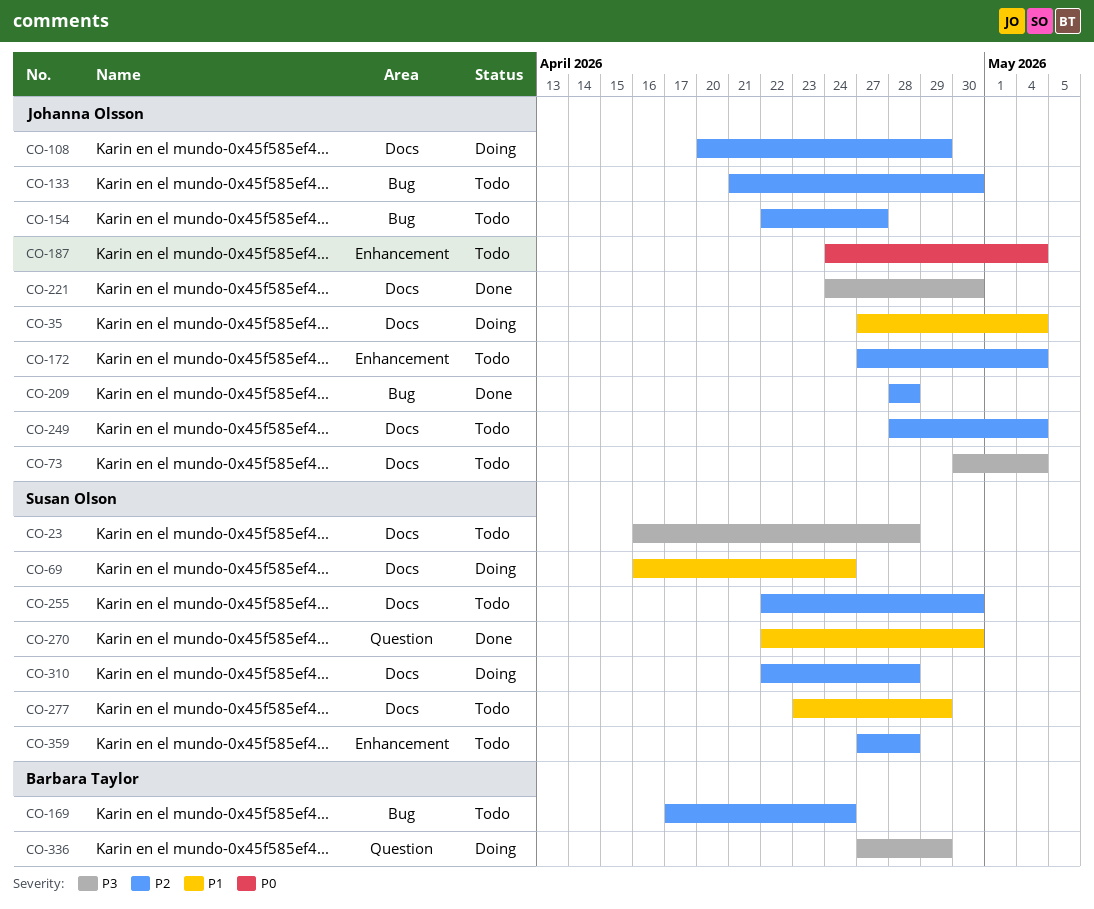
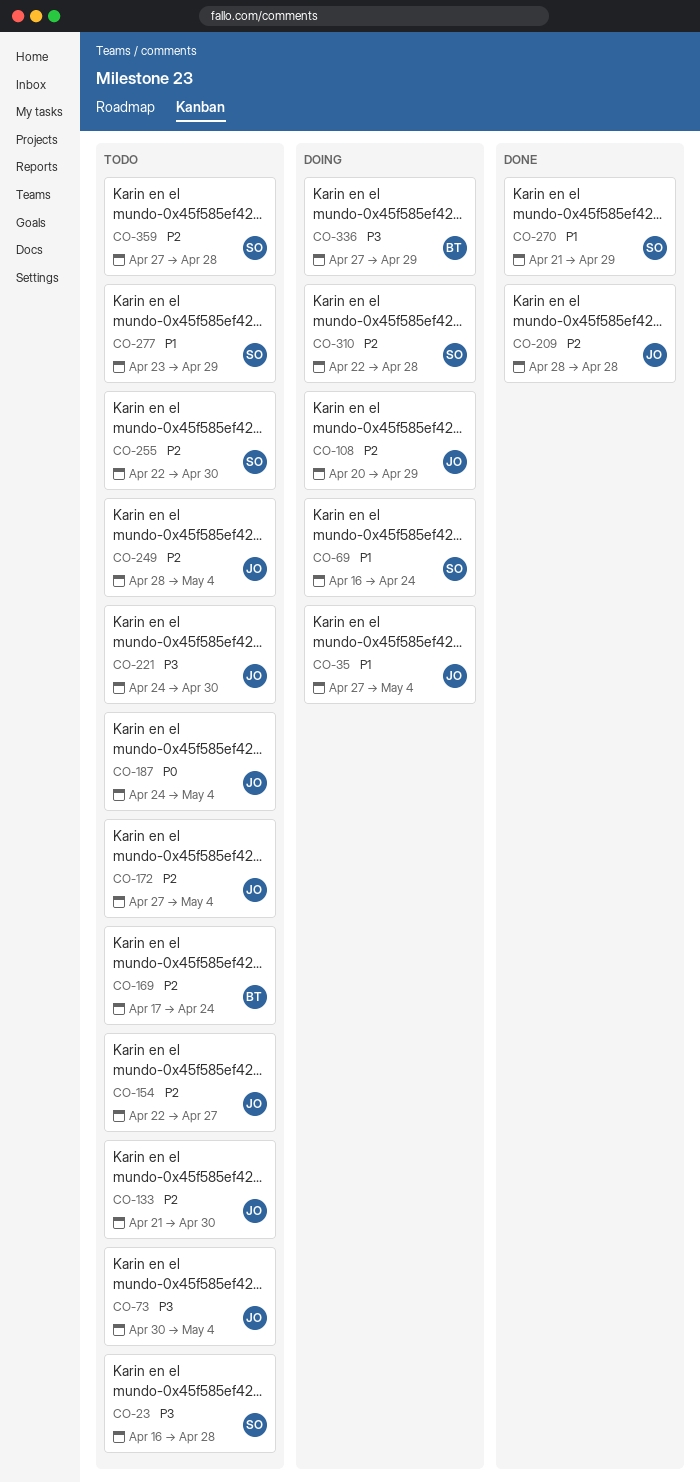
CO-221, status: Done -> Todo
CO-270, start: Apr 22 -> Apr 21
CO-270, due: Apr 30 -> Apr 29

